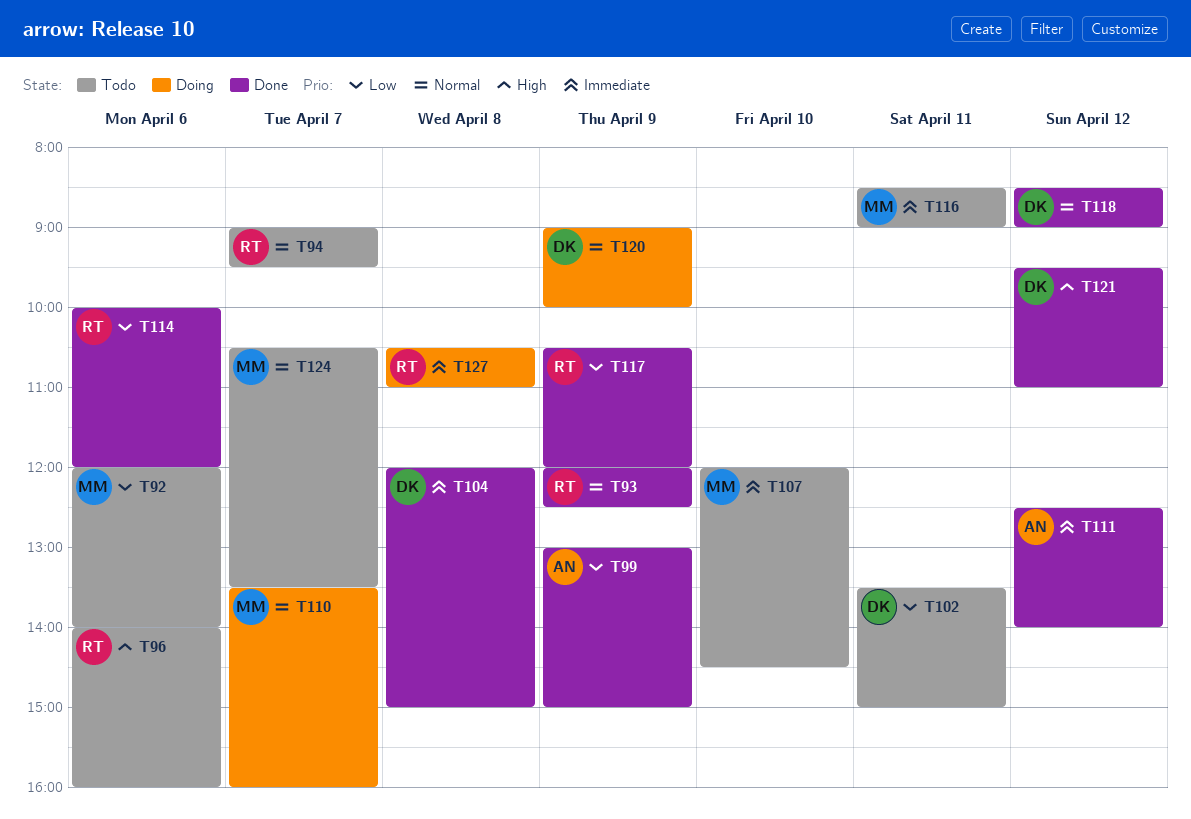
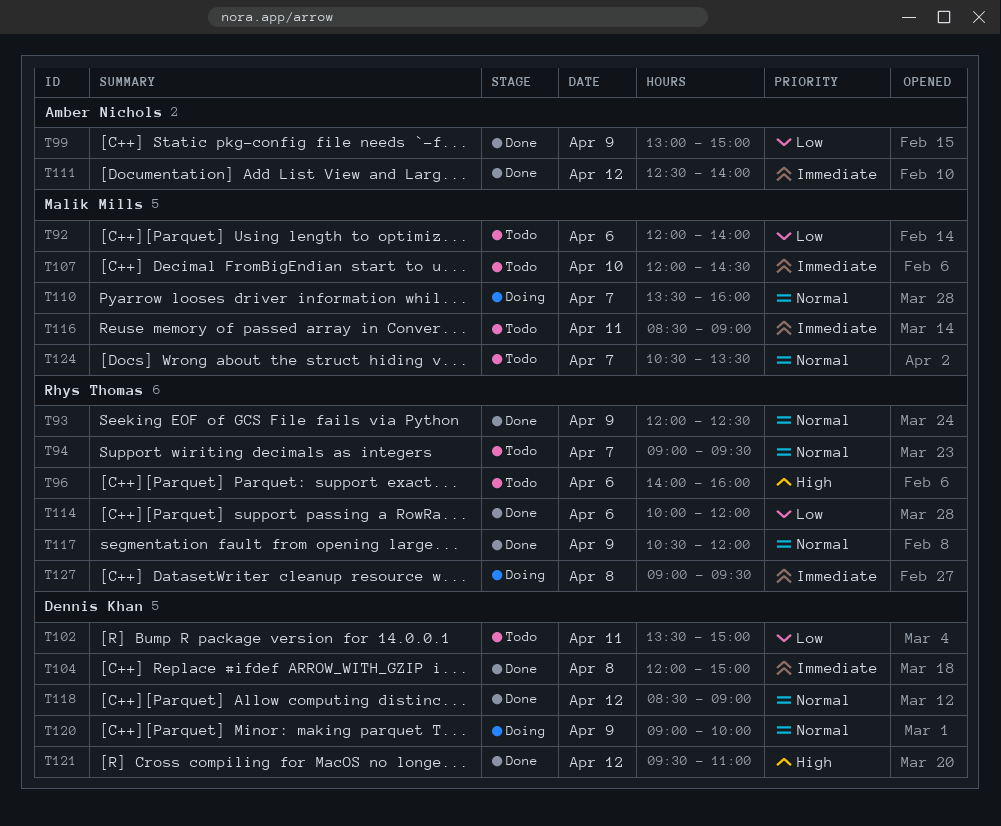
T117, priority: Low -> Normal
T127, begins: 10:30 -> 09:00
T127, ends: 11:00 -> 09:30

